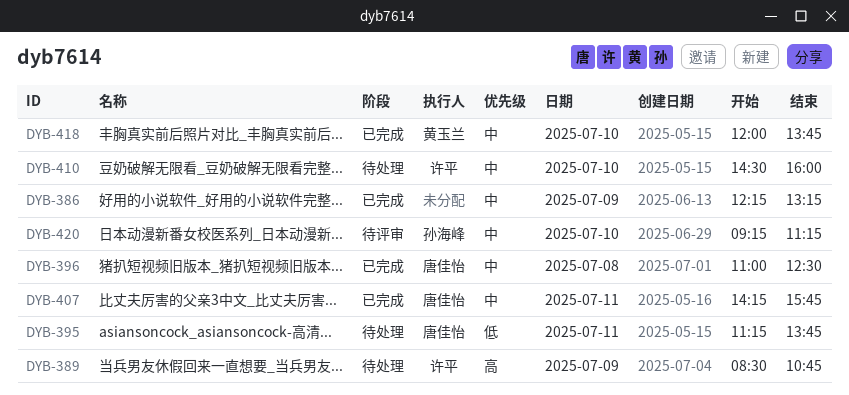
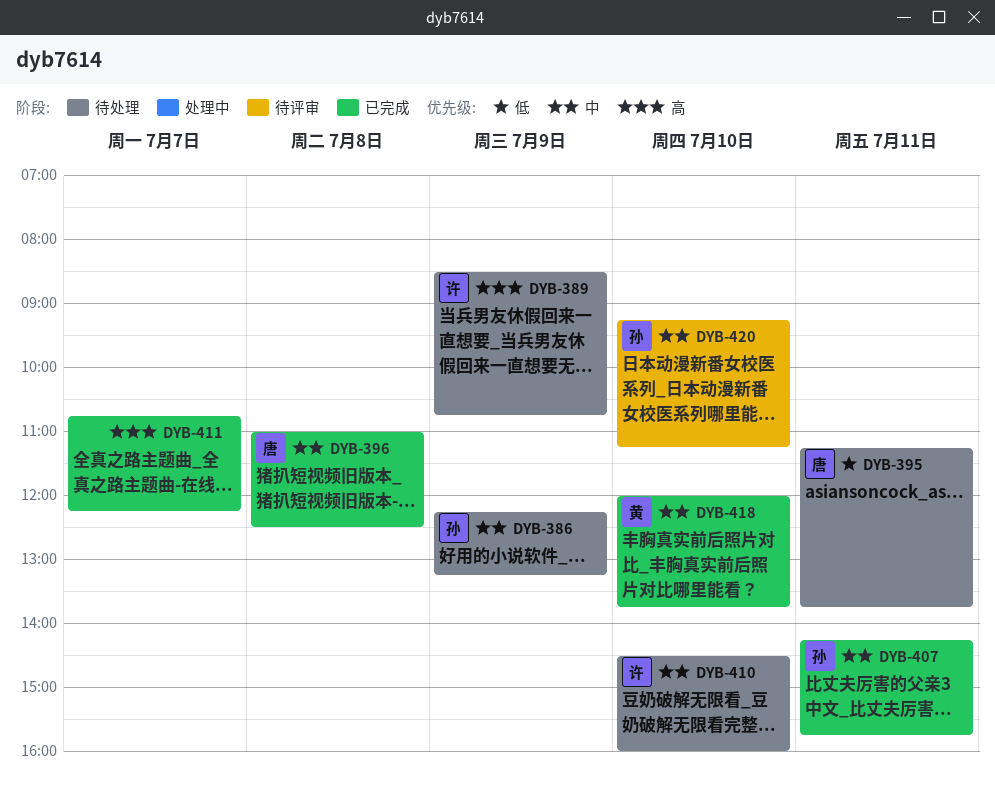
DYB-386, status: 已完成 -> 待处理
DYB-386, owner: none -> 孙海峰
DYB-407, owner: 唐佳怡 -> 孙海峰
DYB-411: none -> present

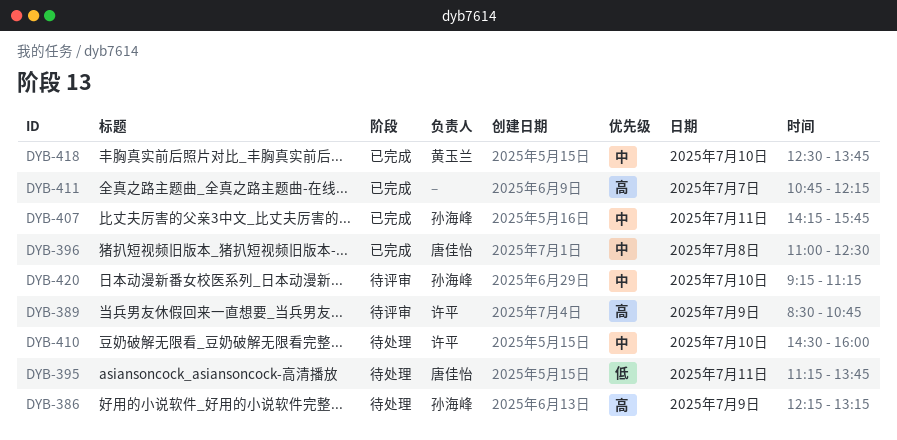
DYB-386, priority: 中 -> 高
DYB-389, status: 待处理 -> 待评审
DYB-418, begins: 12:00 -> 12:30

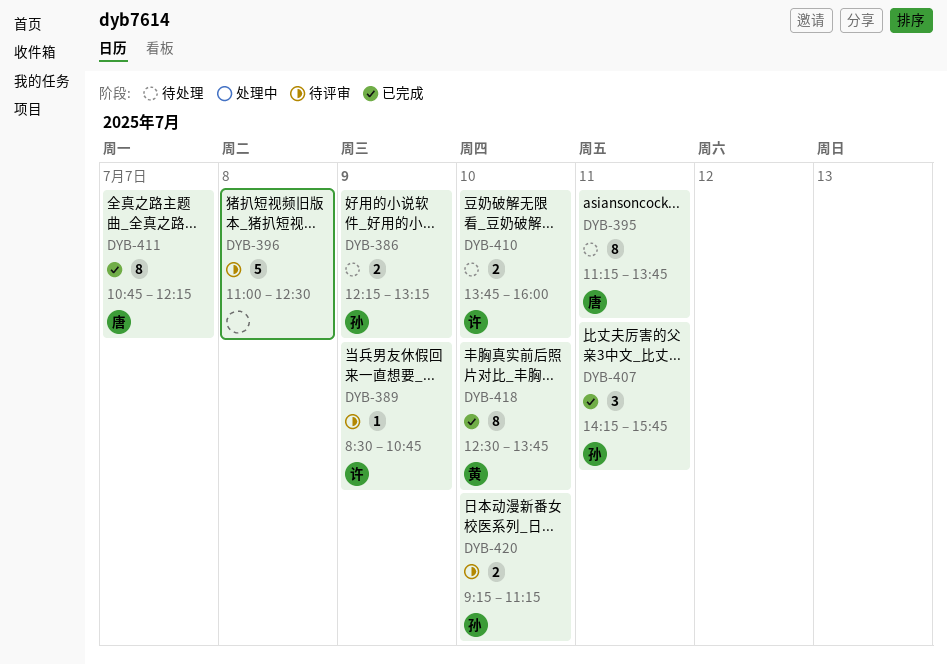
DYB-396, status: 已完成 -> 待评审
DYB-396, owner: 唐佳怡 -> none
DYB-410, begins: 14:30 -> 13:45
DYB-411, owner: none -> 唐佳怡

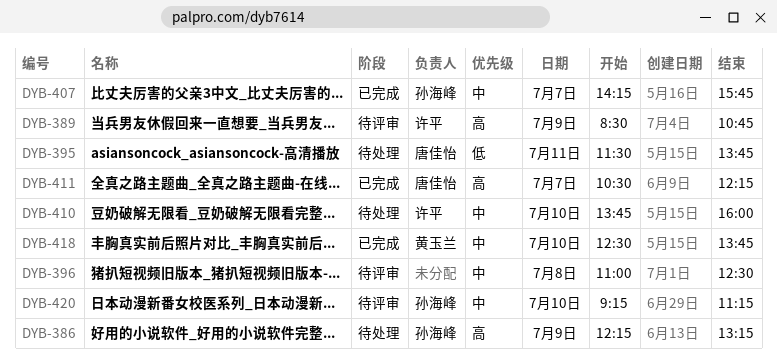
DYB-395, begins: 11:15 -> 11:30
DYB-407, day: Jul 11 -> Jul 7
DYB-411, begins: 10:45 -> 10:30

